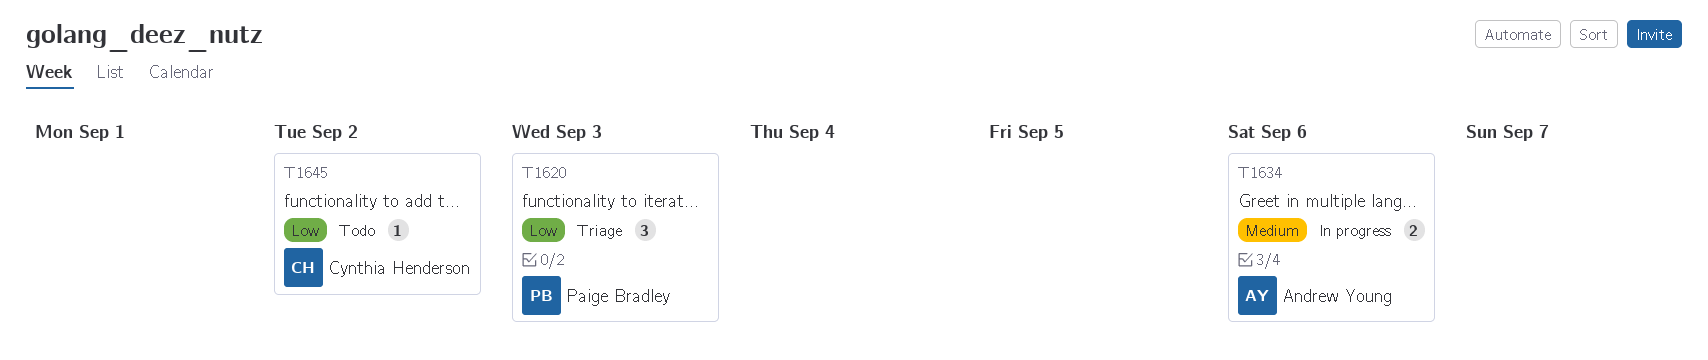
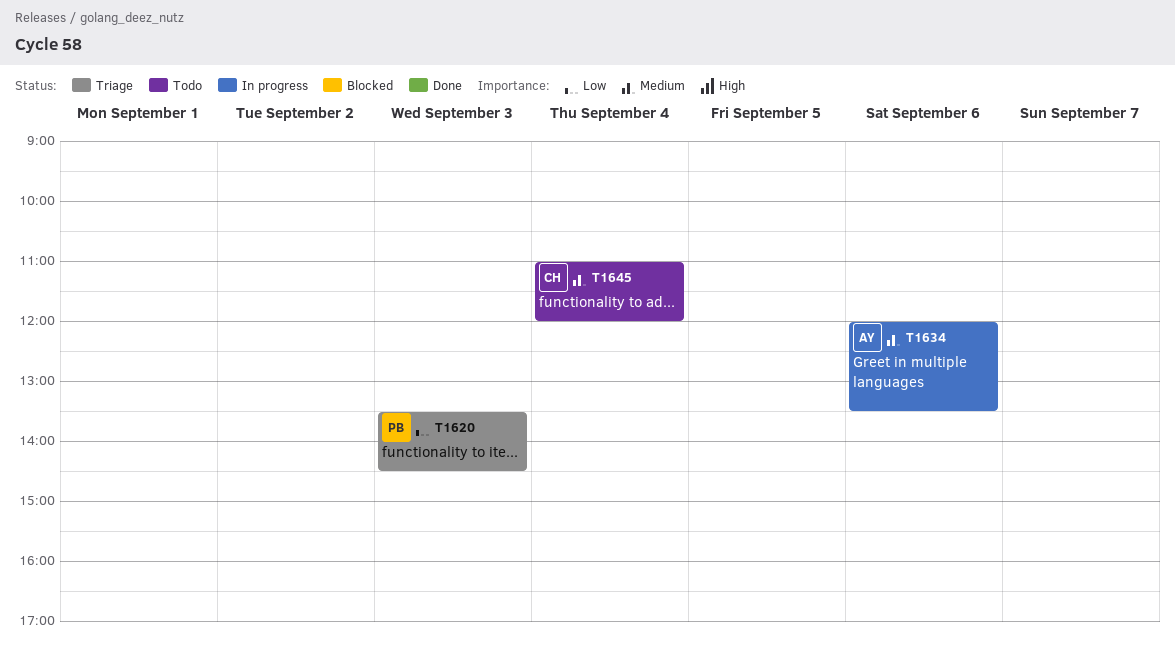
T1645, priority: Low -> Medium
T1645, day: Sep 2 -> Sep 4

